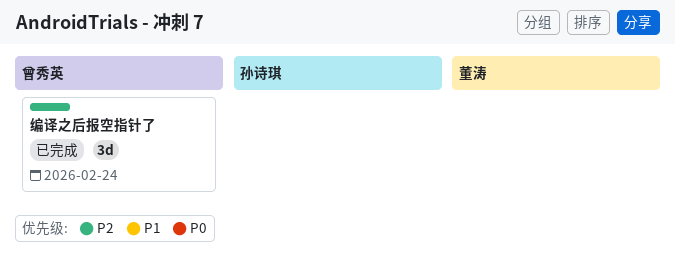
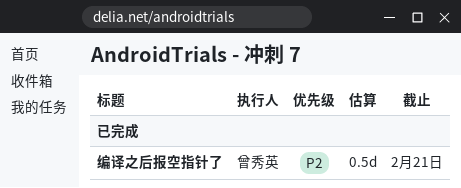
编译之后报空指针了, estimate: 3d -> 0.5d
编译之后报空指针了, due: Feb 24 -> Feb 21

